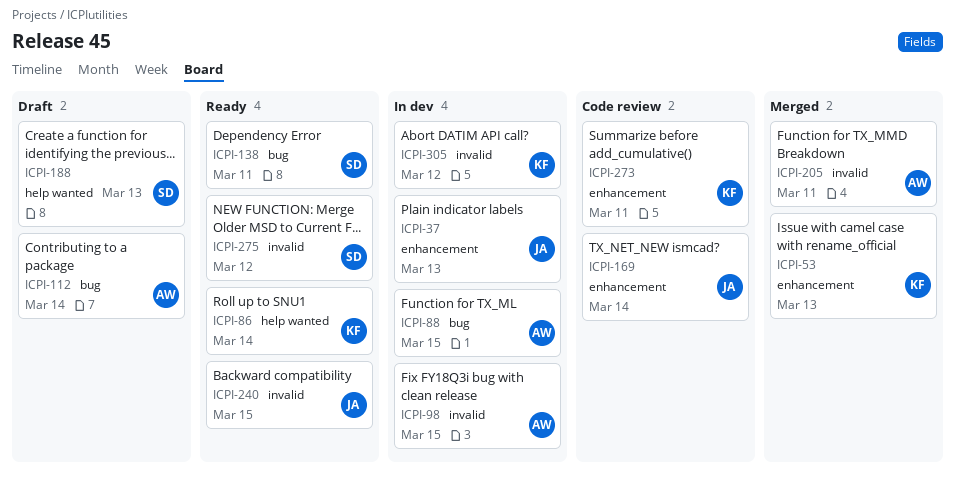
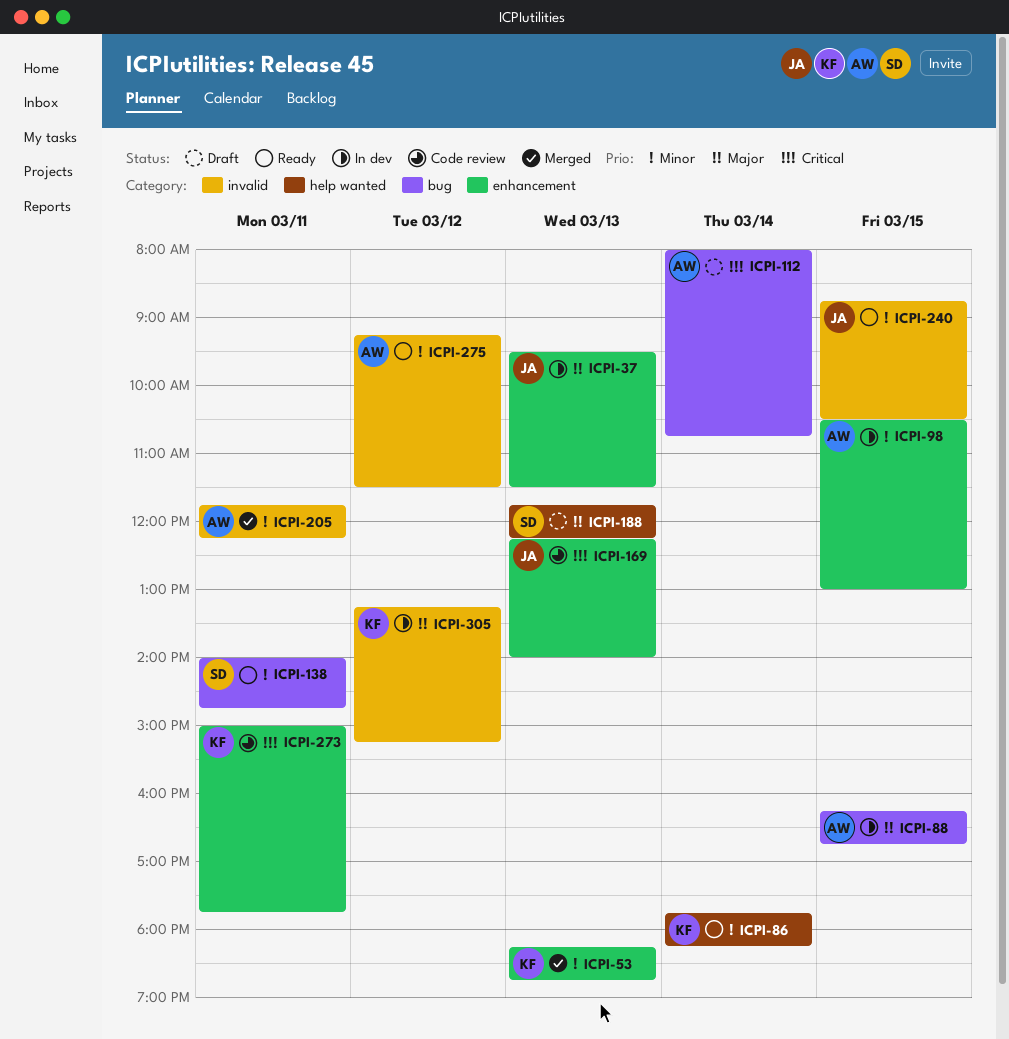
ICPI-98, label: invalid -> enhancement
ICPI-169, day: Mar 14 -> Mar 13
ICPI-275, owner: SD -> AW

